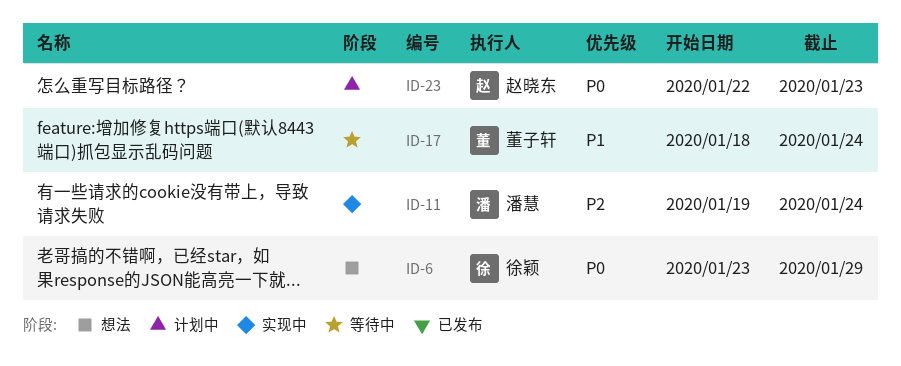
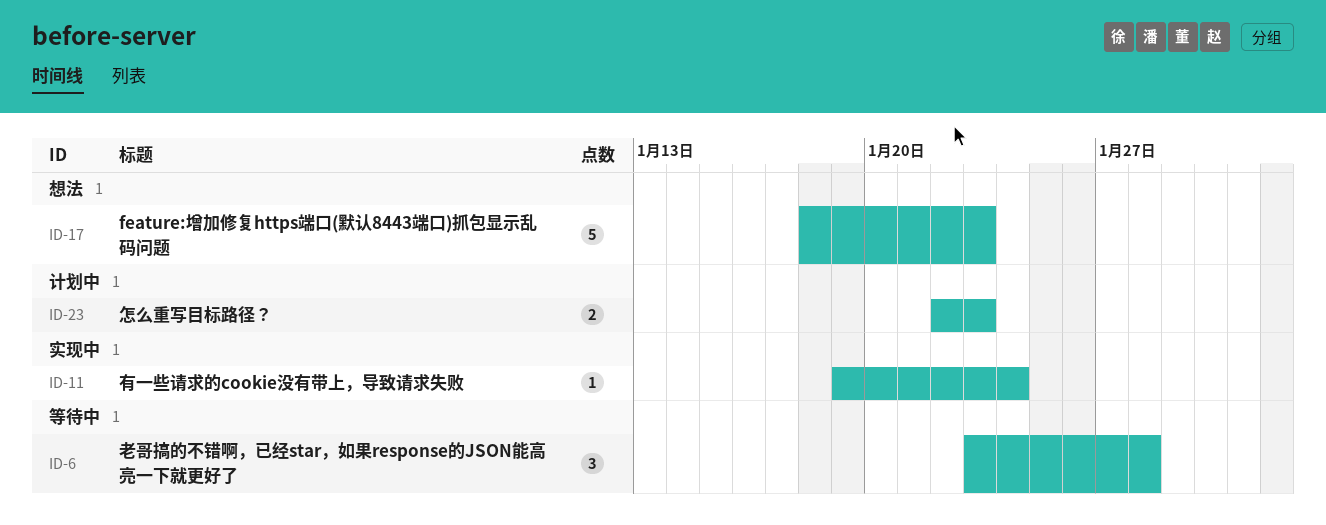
ID-6, status: 想法 -> 等待中
ID-6, due: Jan 29 -> Jan 28
ID-17, status: 等待中 -> 想法
ID-17, due: Jan 24 -> Jan 23

